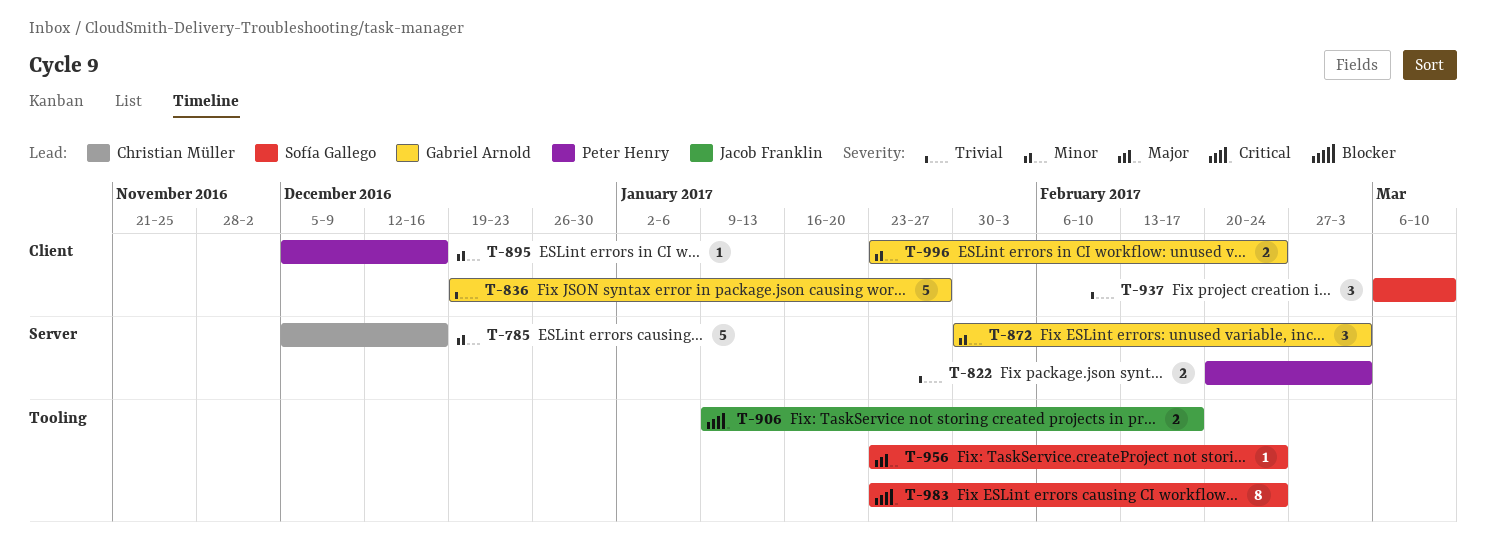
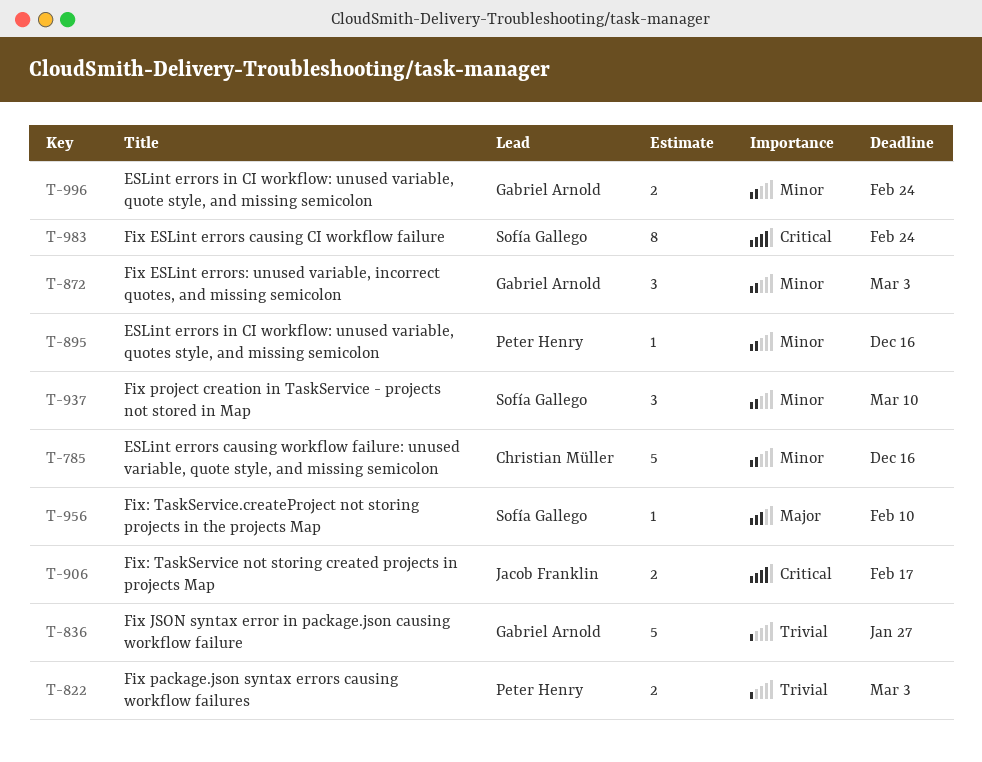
T-937, priority: Trivial -> Minor
T-956, due: Feb 24 -> Feb 10

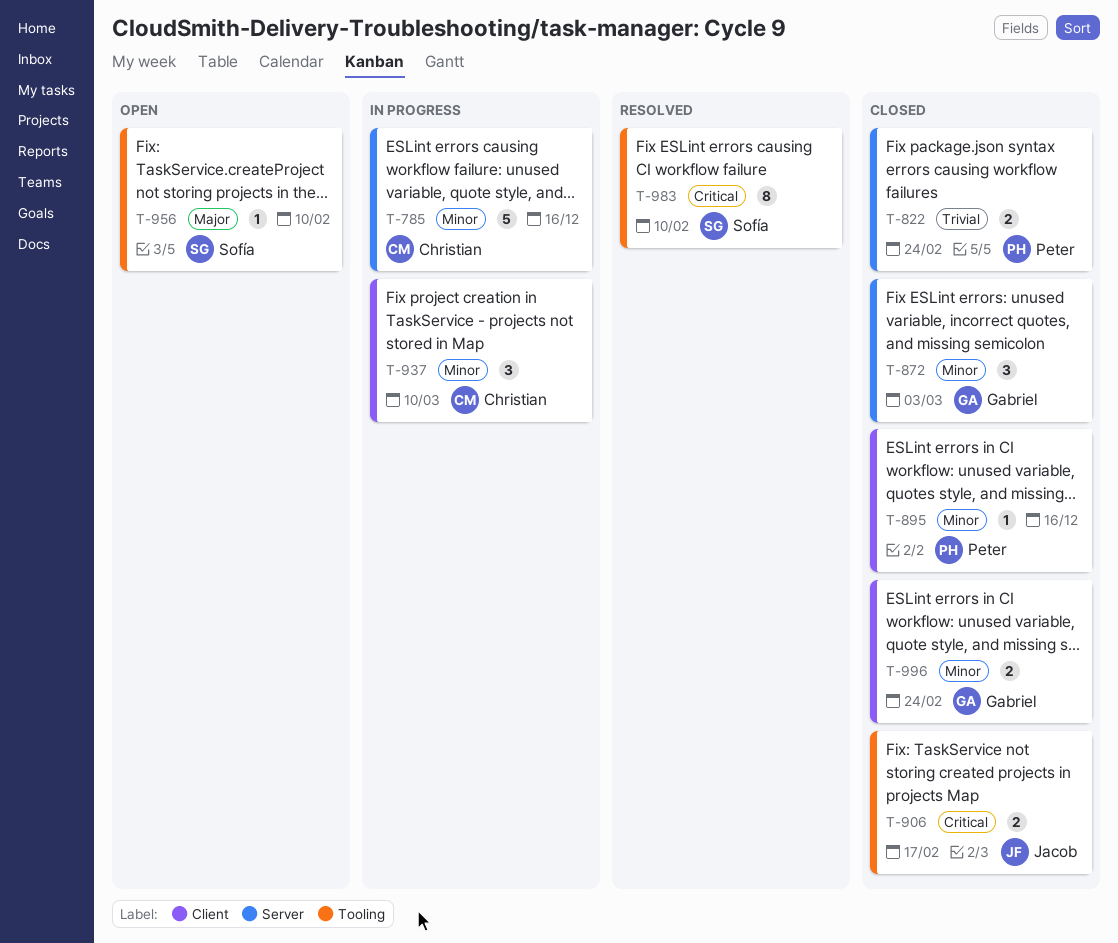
T-822, due: Mar 3 -> Feb 24
T-836: present -> none
T-937, owner: Sofía Gallego -> Christian Müller
T-983, due: Feb 24 -> Feb 10

